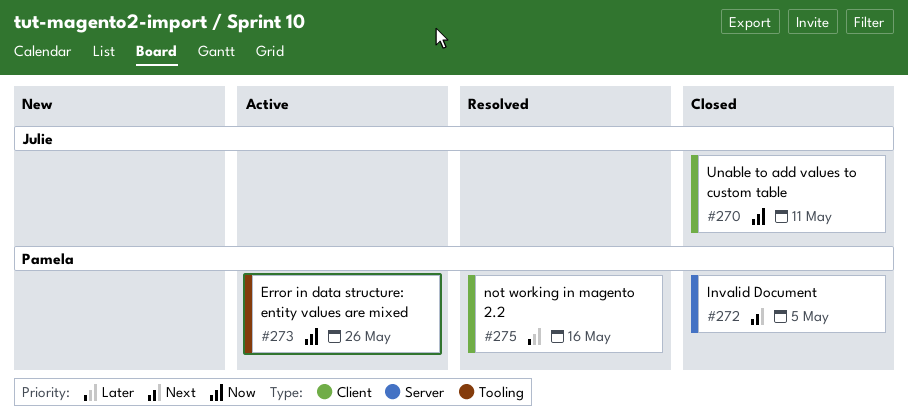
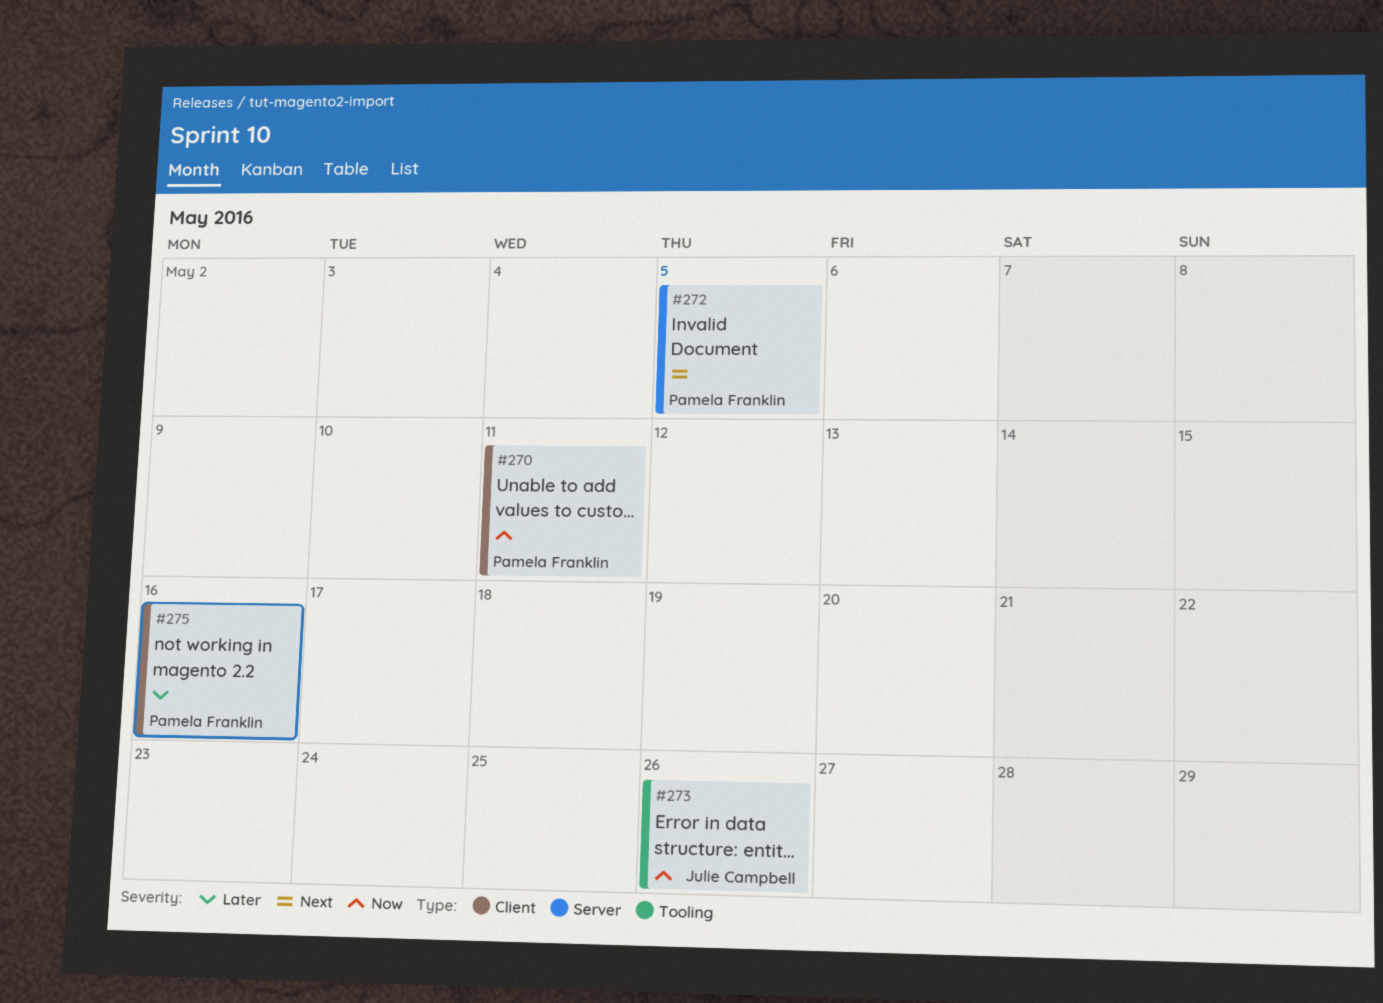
#270, owner: Julie Campbell -> Pamela Franklin
#273, owner: Pamela Franklin -> Julie Campbell

